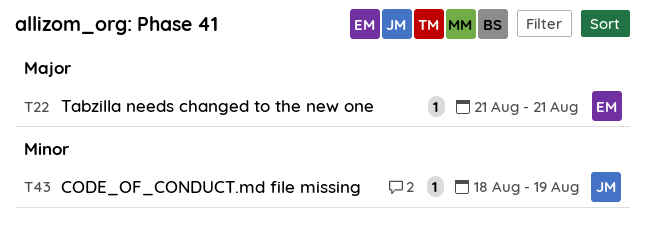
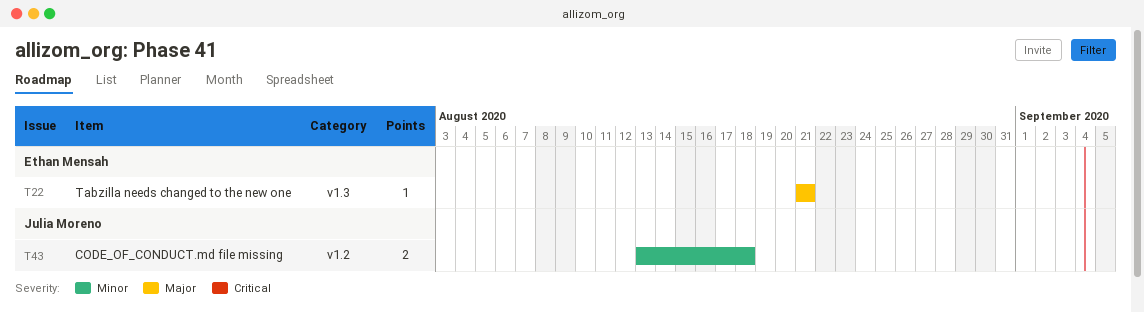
T43, estimate: 1 -> 2
T43, start: Aug 18 -> Aug 13
T43, due: Aug 19 -> Aug 18

